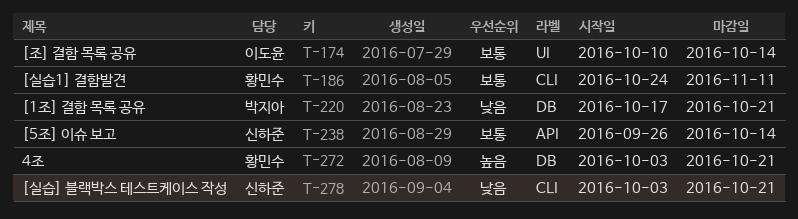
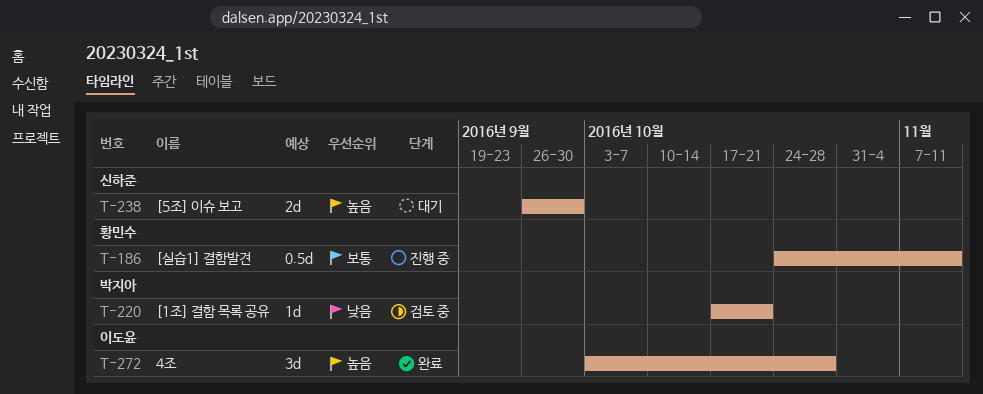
T-174: present -> none
T-238, priority: 보통 -> 높음
T-238, due: Oct 14 -> Sep 30
T-272, owner: 황민수 -> 이도윤
T-272, due: Oct 21 -> Oct 28
T-278: present -> none

